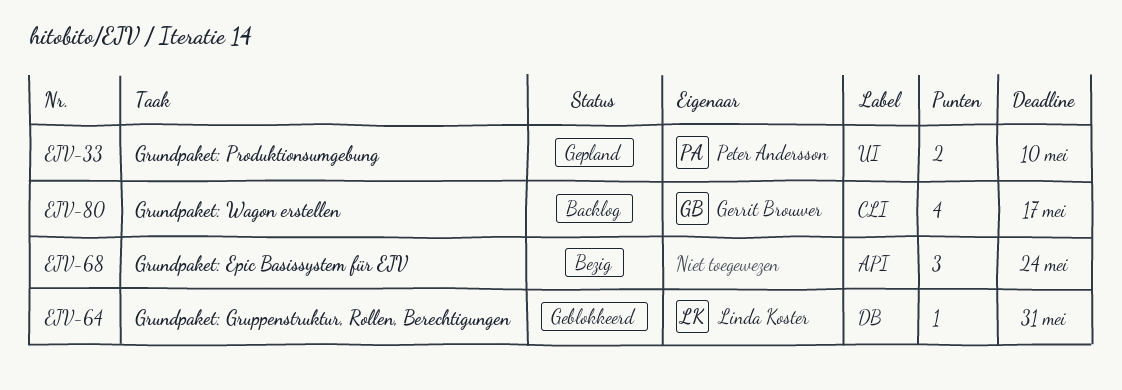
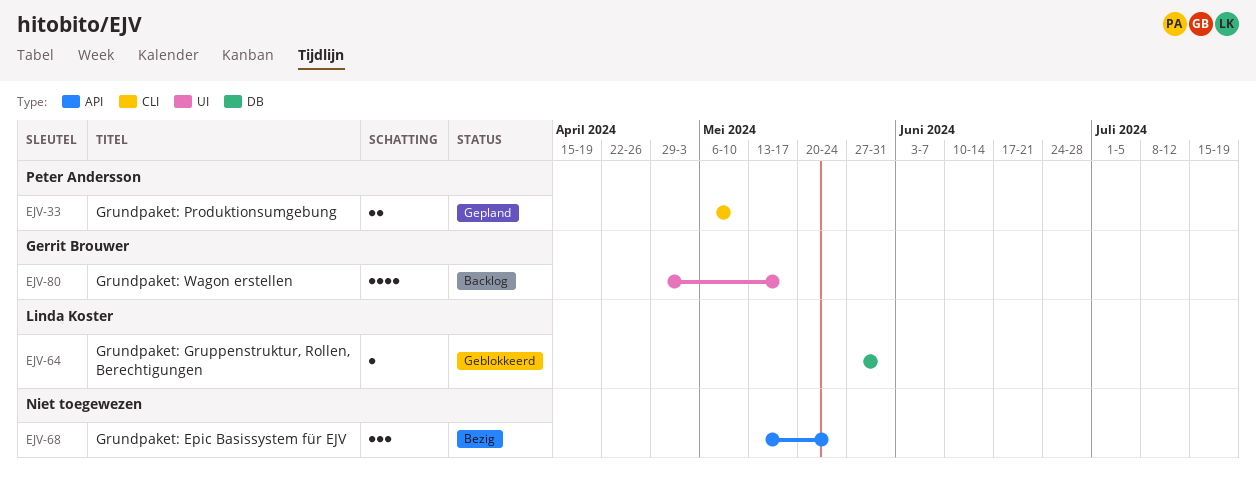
EJV-33, label: UI -> CLI
EJV-80, label: CLI -> UI

